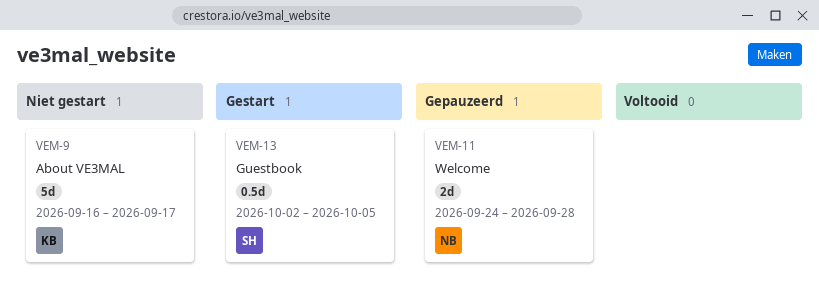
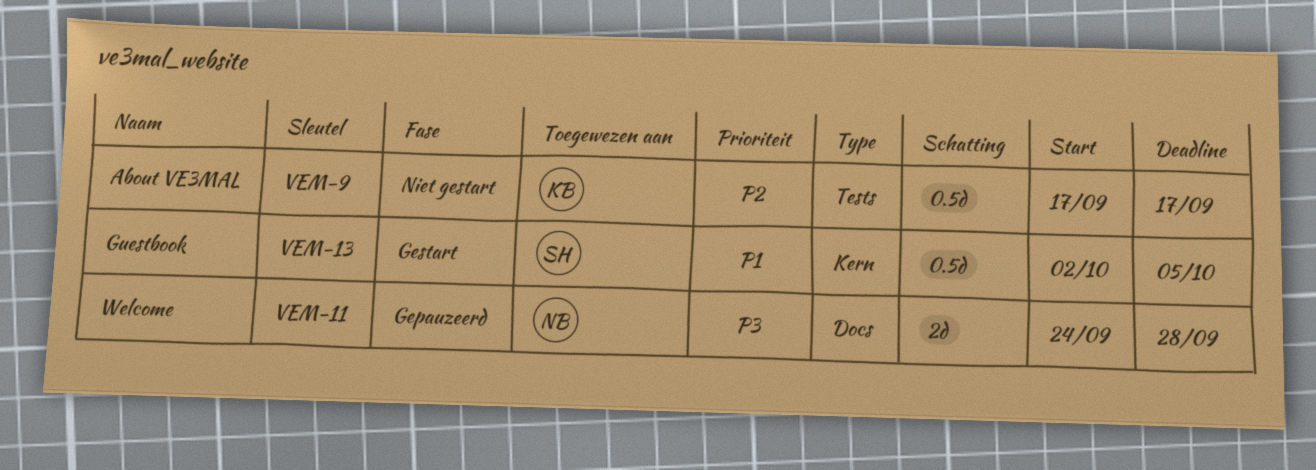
VEM-9, estimate: 5d -> 0.5d
VEM-9, start: Sep 16 -> Sep 17

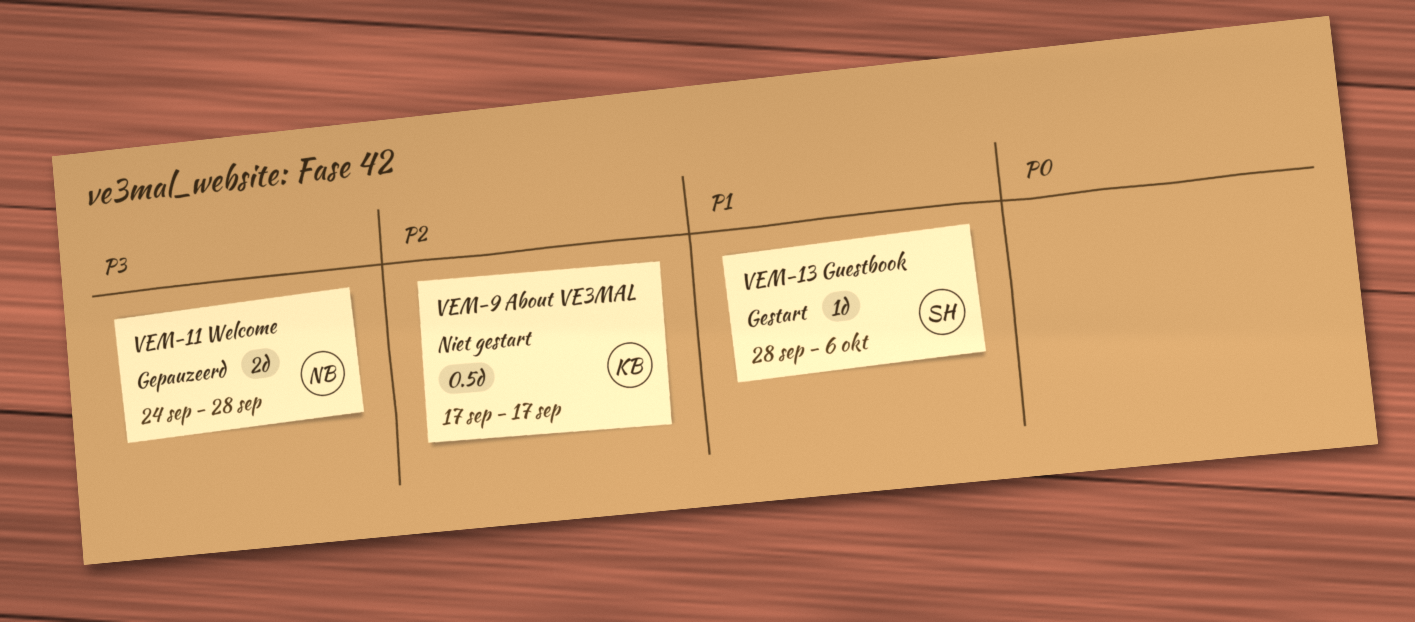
VEM-13, estimate: 0.5d -> 1d
VEM-13, start: Oct 2 -> Sep 28
VEM-13, due: Oct 5 -> Oct 6

